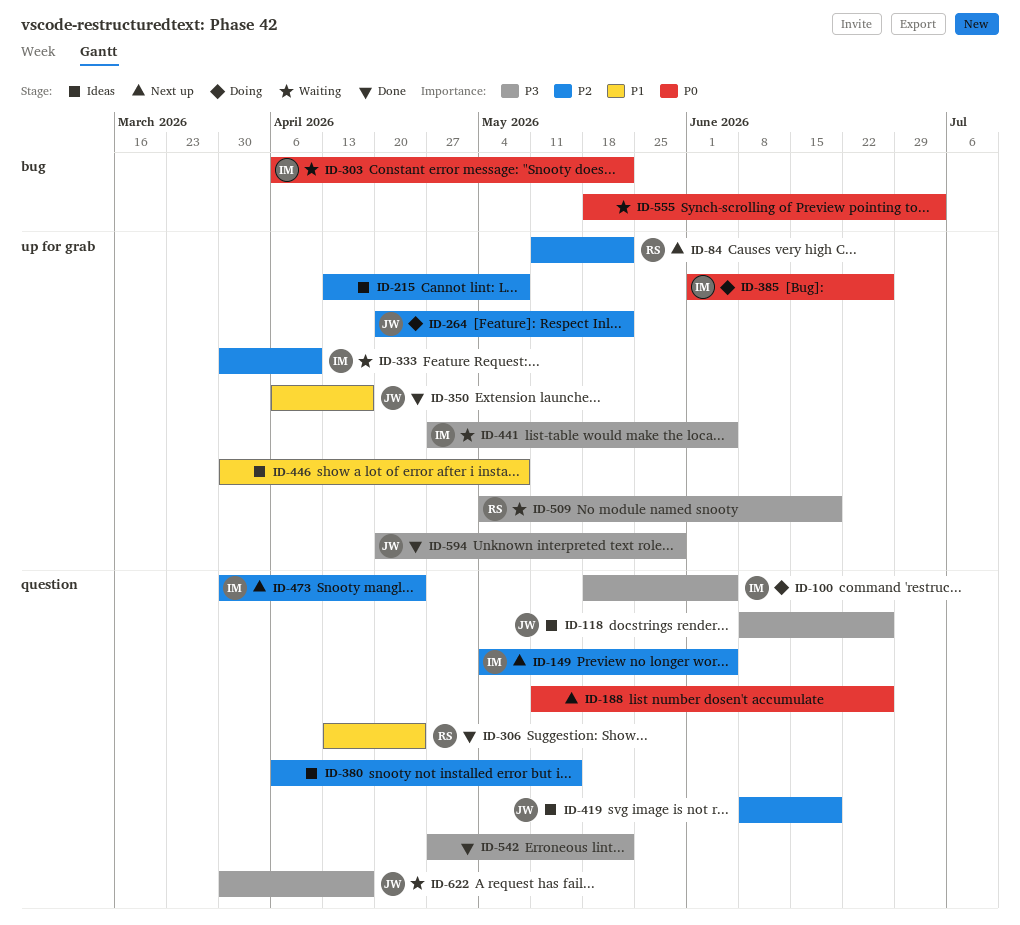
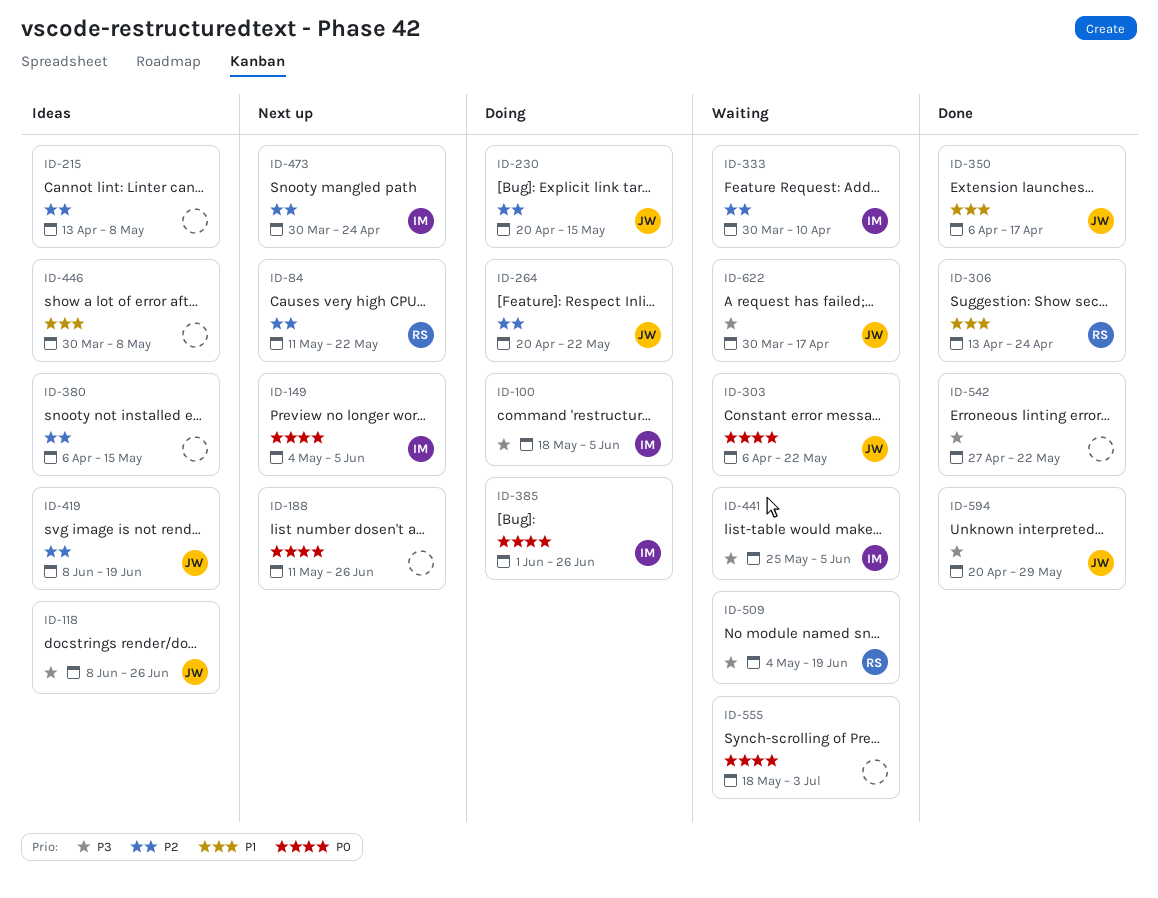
ID-149, priority: P2 -> P0
ID-230: none -> present
ID-303, owner: IM -> JW
ID-441, start: Apr 27 -> May 25

